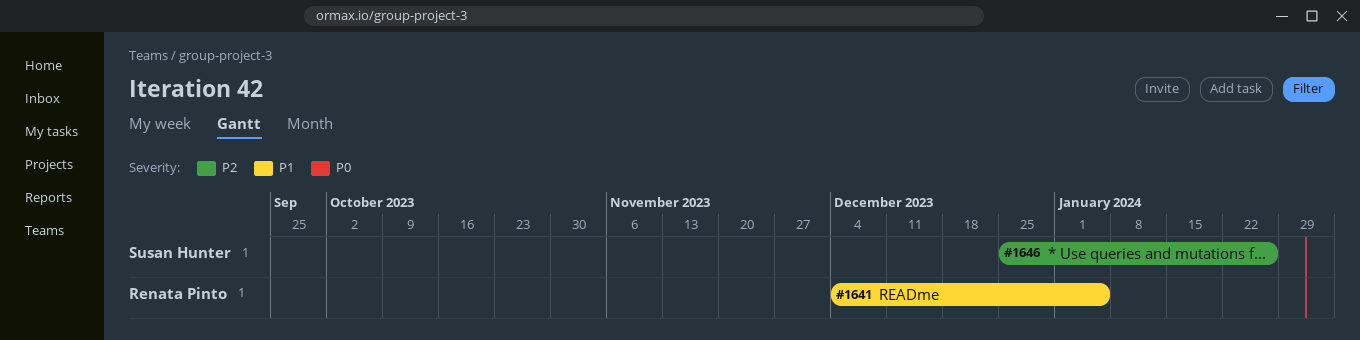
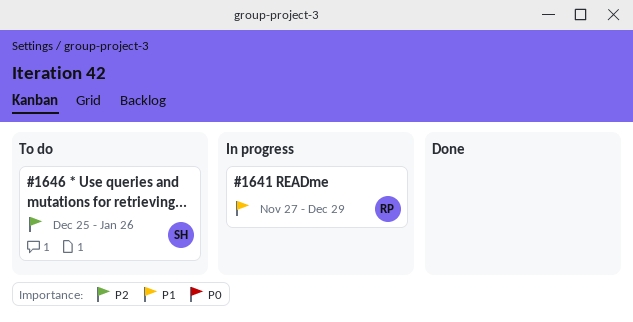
#1641, start: Dec 4 -> Nov 27
#1641, due: Jan 5 -> Dec 29

